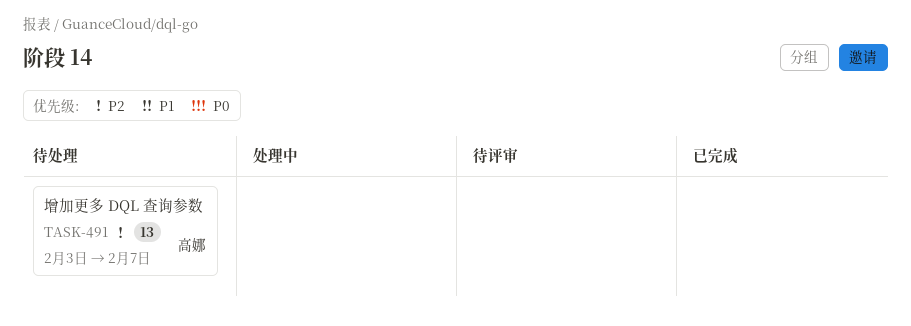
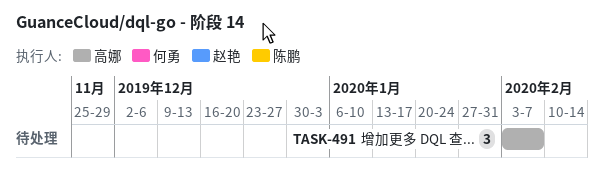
TASK-491, estimate: 13 -> 3

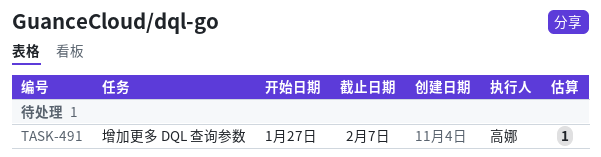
TASK-491, estimate: 3 -> 1
TASK-491, start: Feb 3 -> Jan 27

